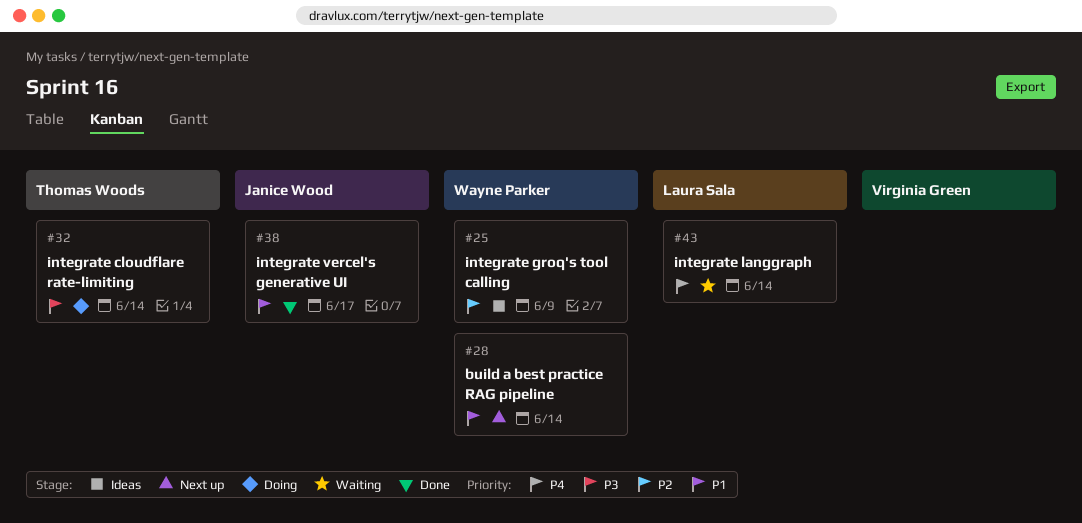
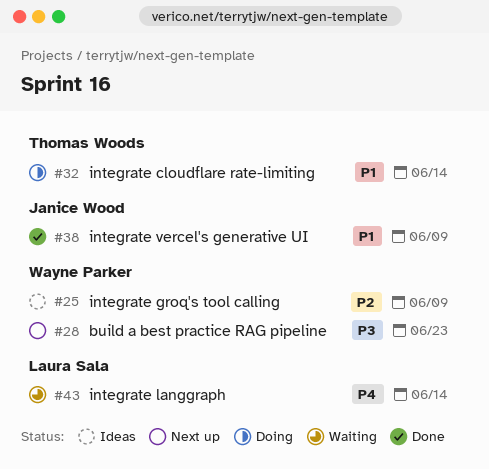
#28, priority: P1 -> P3
#28, due: Jun 14 -> Jun 23
#32, priority: P3 -> P1
#38, due: Jun 17 -> Jun 9

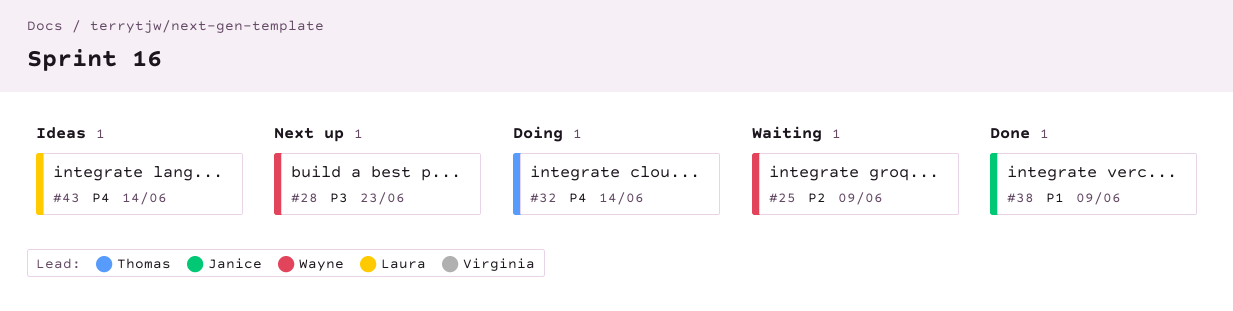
#25, status: Ideas -> Waiting
#32, priority: P1 -> P4
#43, status: Waiting -> Ideas

